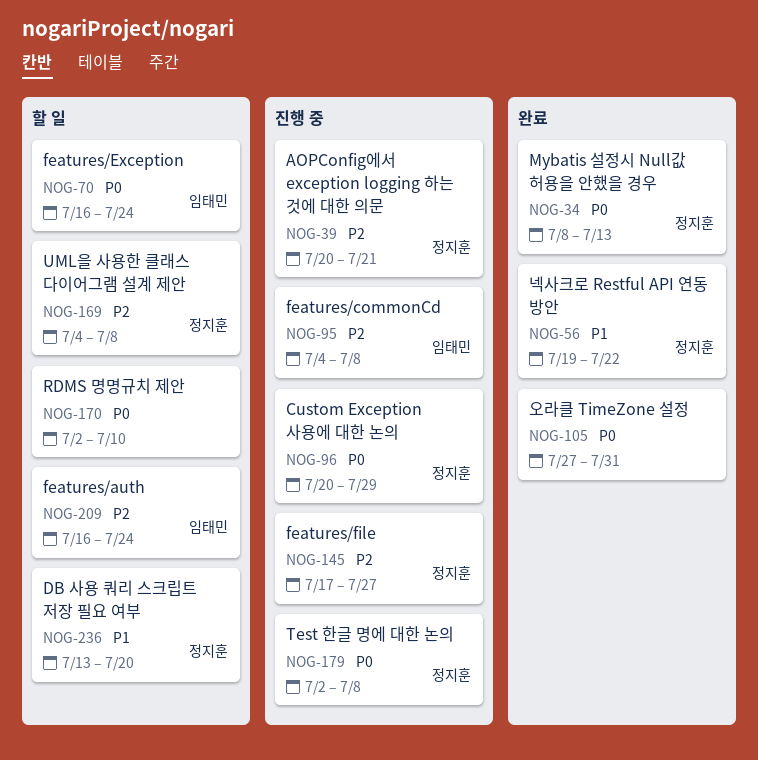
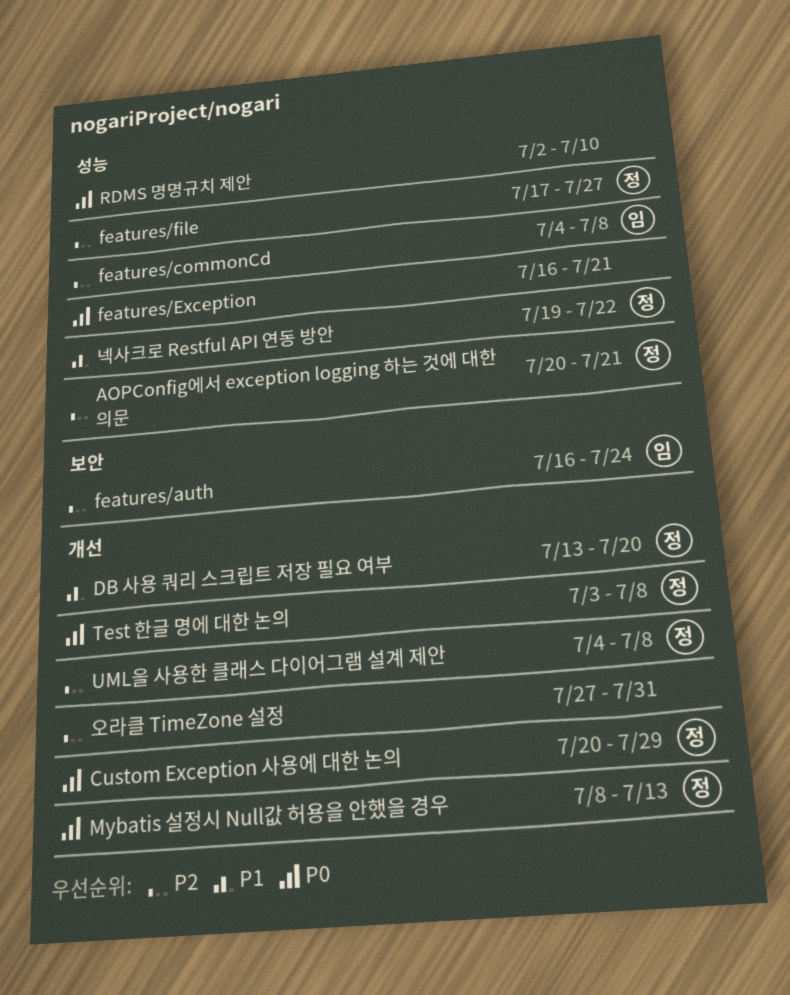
features/Exception, owner: 임태민 -> none
features/Exception, due: Jul 24 -> Jul 21
Test 한글 명에 대한 논의, start: Jul 2 -> Jul 3
오라클 TimeZone 설정, priority: P0 -> P2

